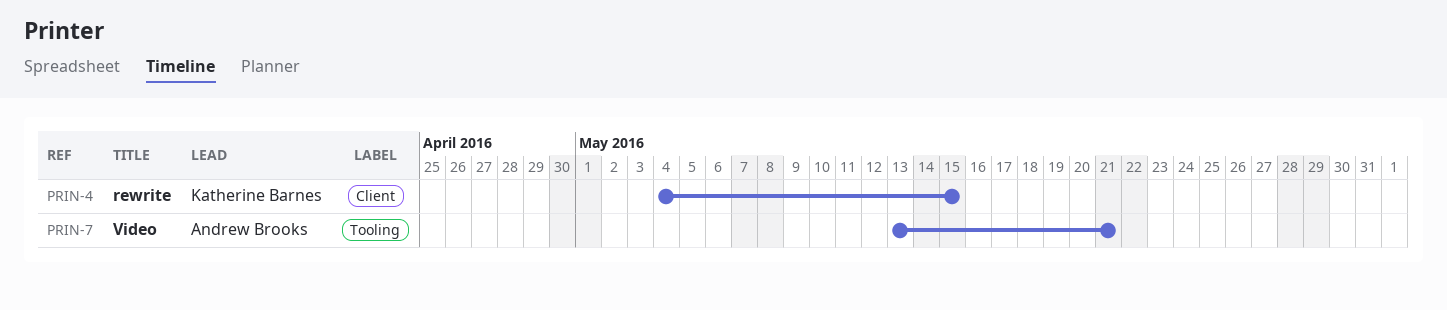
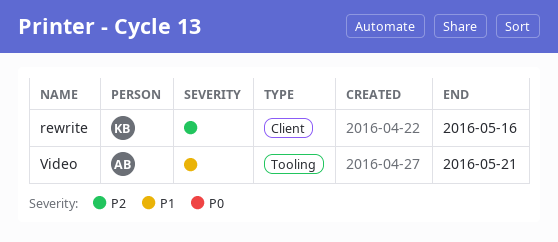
rewrite, due: May 15 -> May 16

